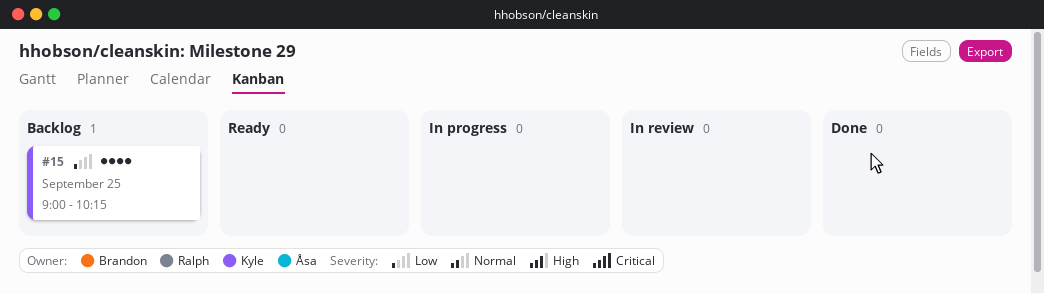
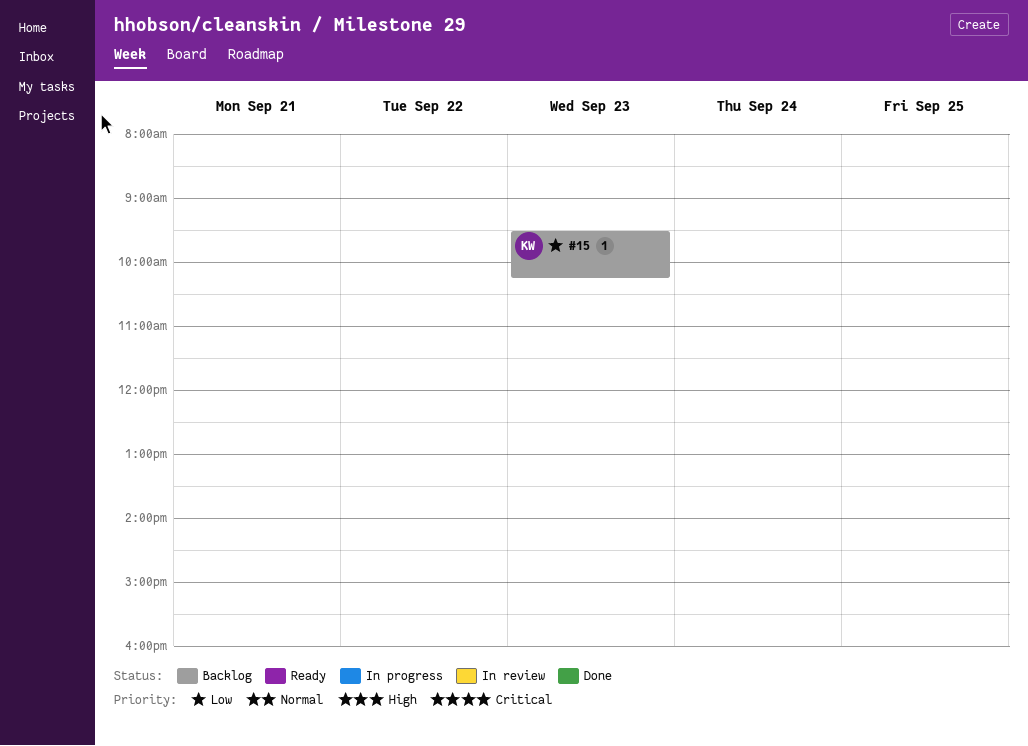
#15, estimate: 4 -> 1
#15, day: Sep 25 -> Sep 23
#15, begins: 09:00 -> 09:30

